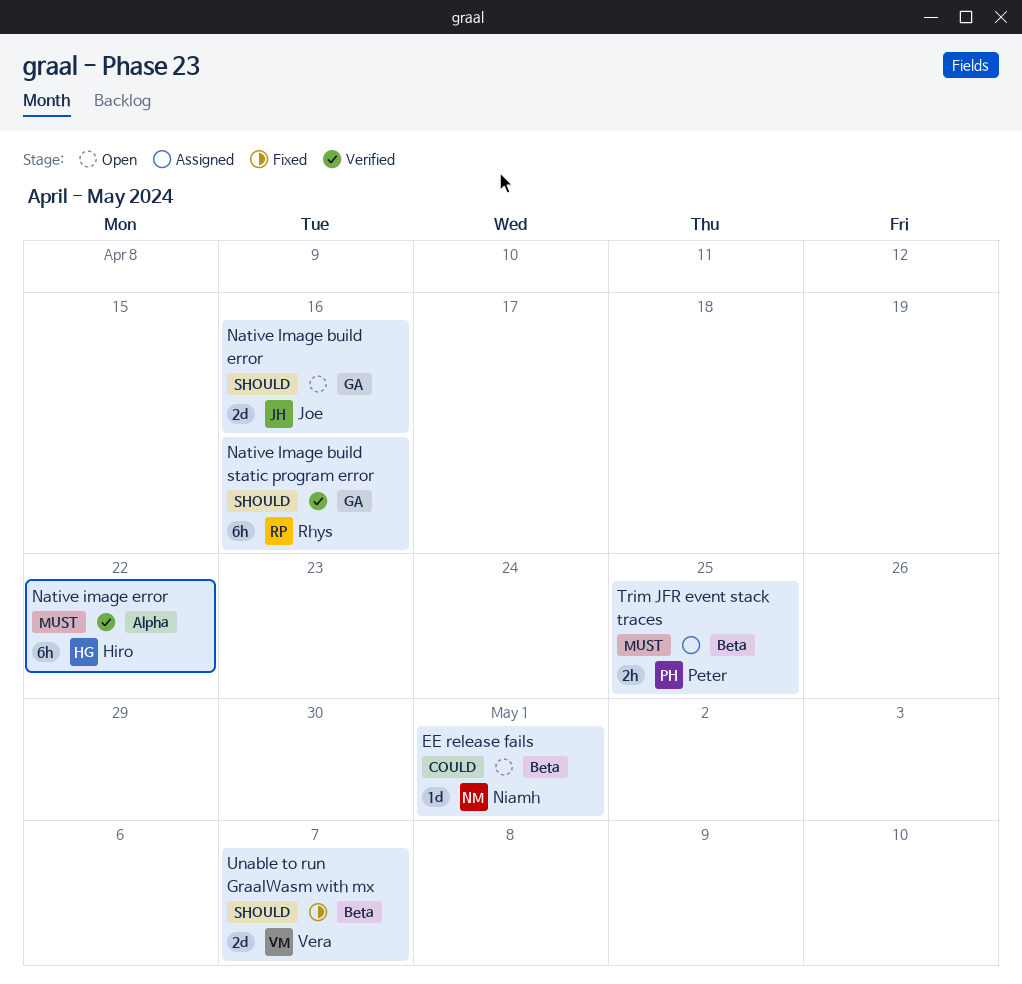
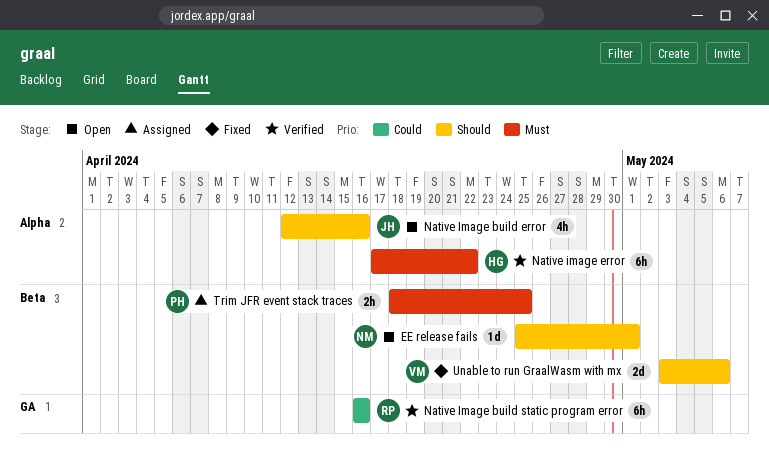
EE release fails, priority: Could -> Should
Native Image build error, label: GA -> Alpha
Native Image build error, estimate: 2d -> 4h
Native Image build static program error, priority: Should -> Could
Unable to run GraalWasm with mx, due: May 7 -> May 6

